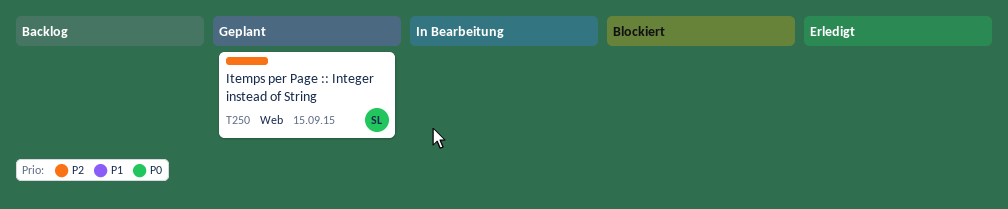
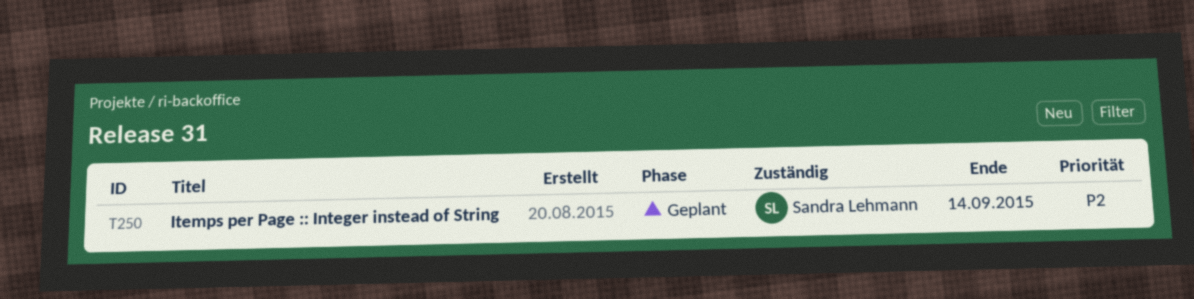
T250, due: Sep 15 -> Sep 14

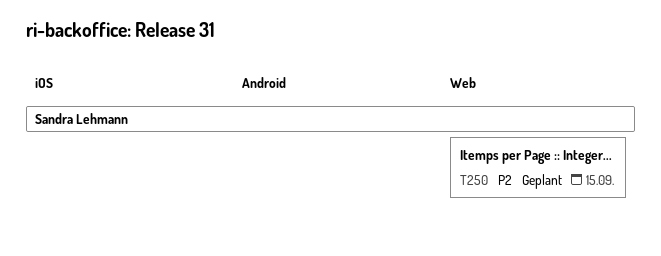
T250, due: Sep 14 -> Sep 15

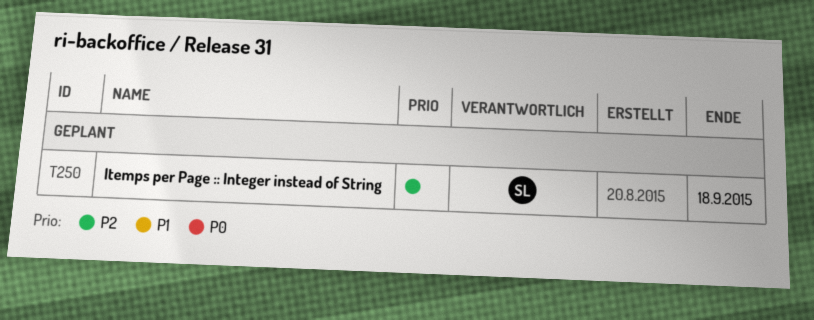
T250, due: Sep 15 -> Sep 18

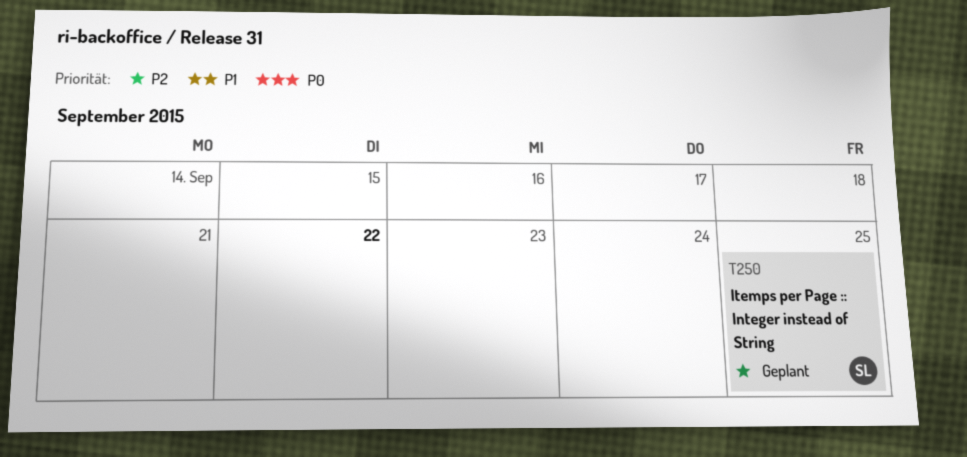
T250, due: Sep 18 -> Sep 25

